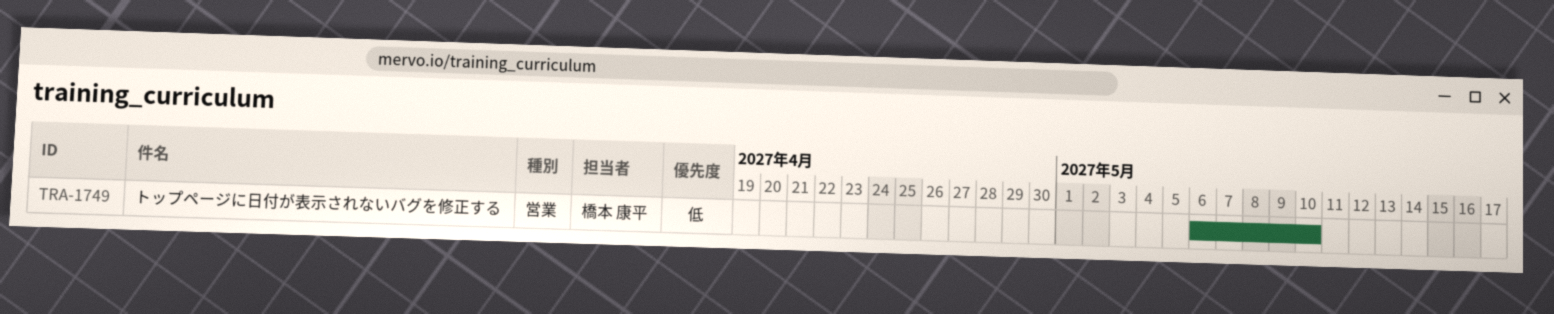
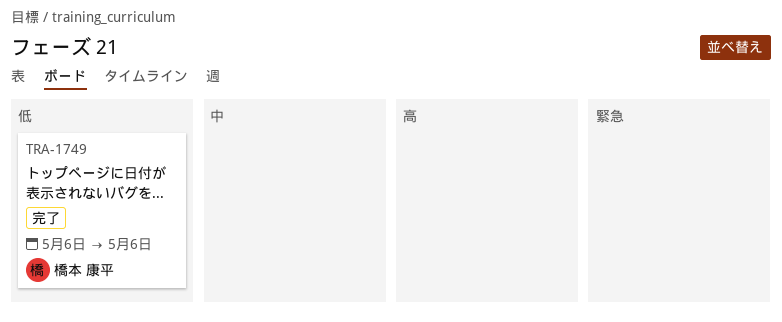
TRA-1749, due: May 10 -> May 6

